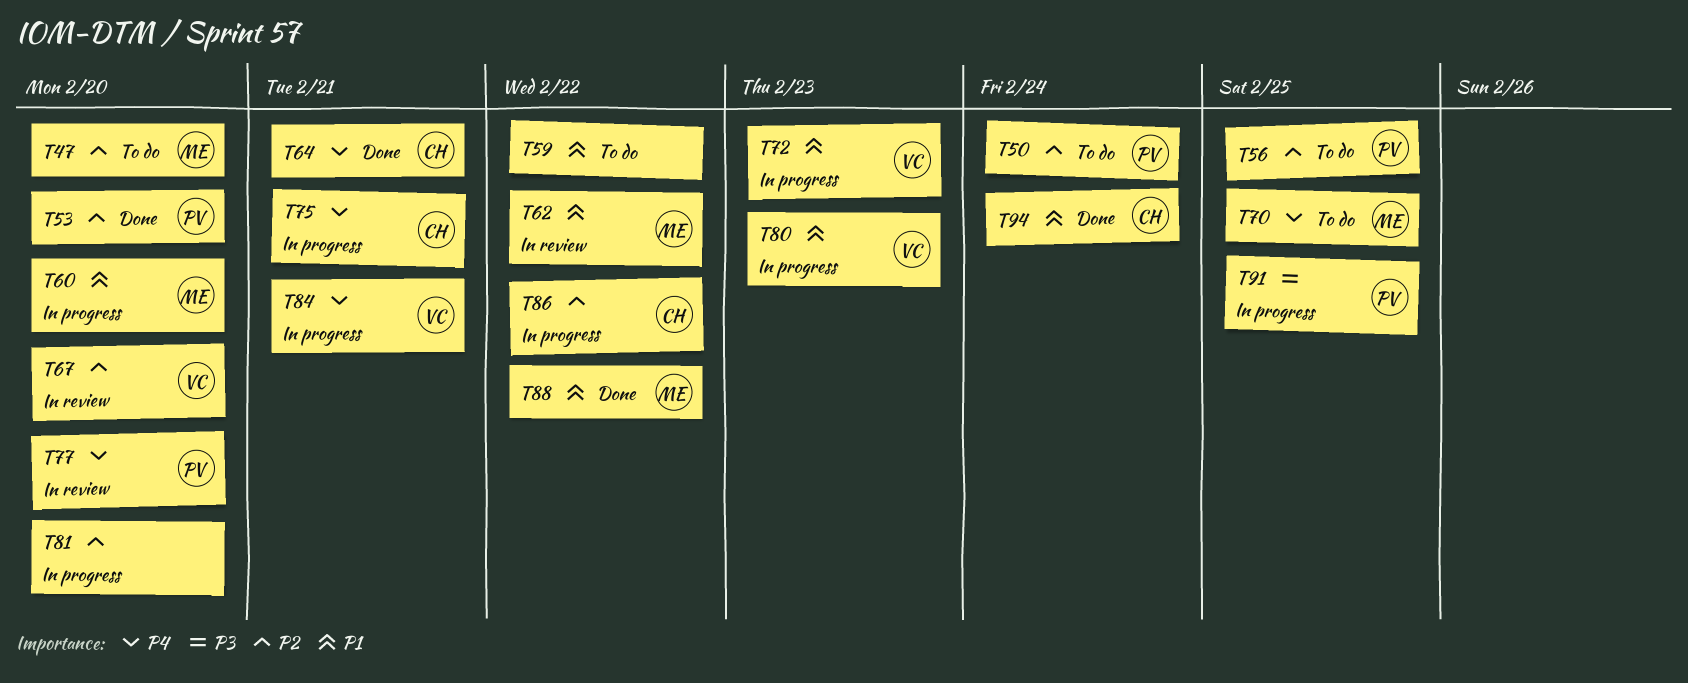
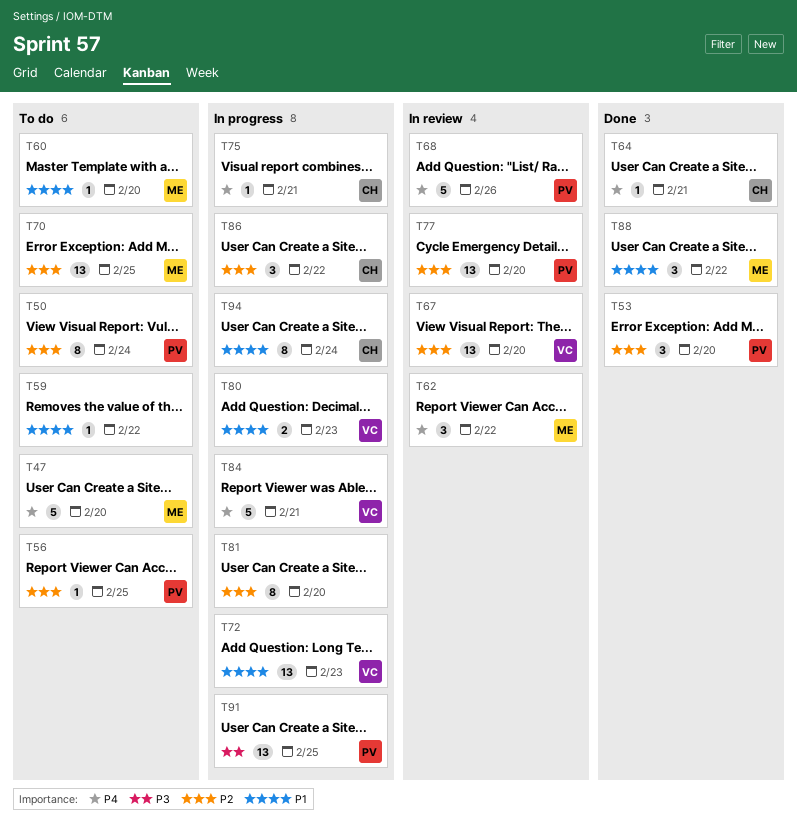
T47, priority: P2 -> P4
T60, status: In progress -> To do
T62, priority: P1 -> P4
T68: none -> present
T70, priority: P4 -> P2
T77, priority: P4 -> P2
T94, status: Done -> In progress

